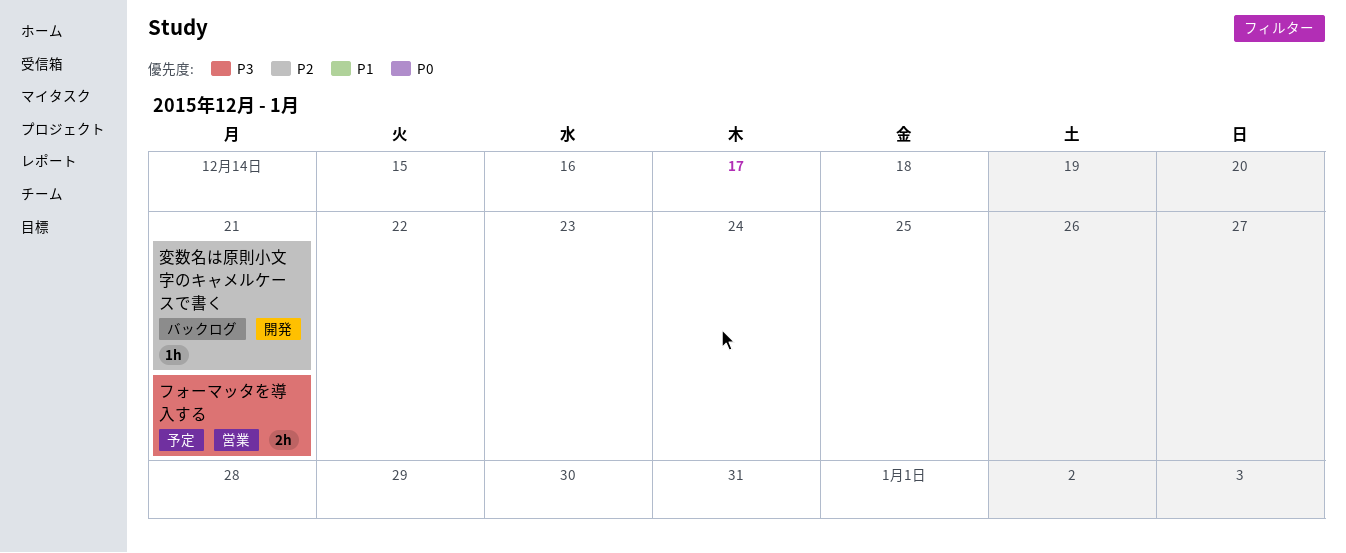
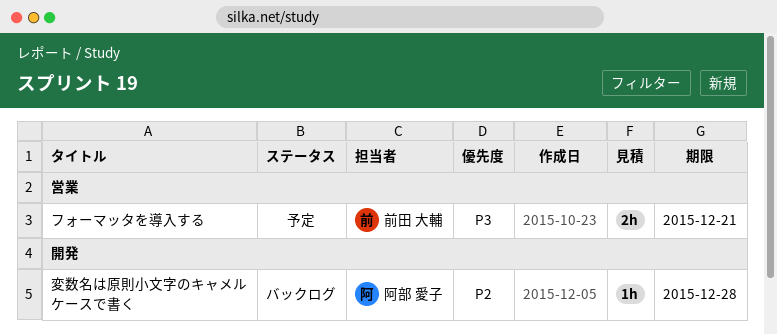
変数名は原則小文字のキャメルケースで書く, due: Dec 21 -> Dec 28

